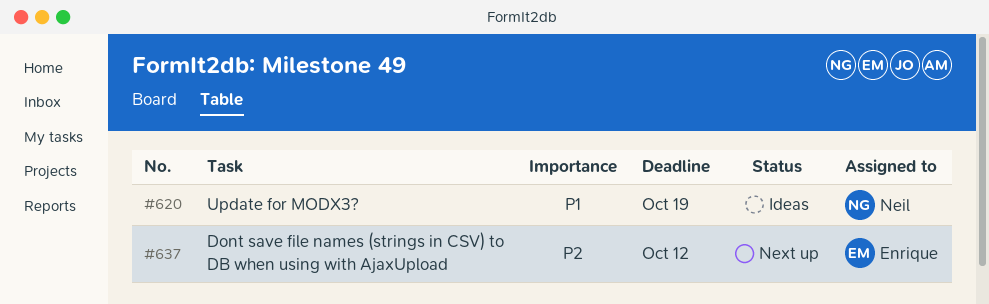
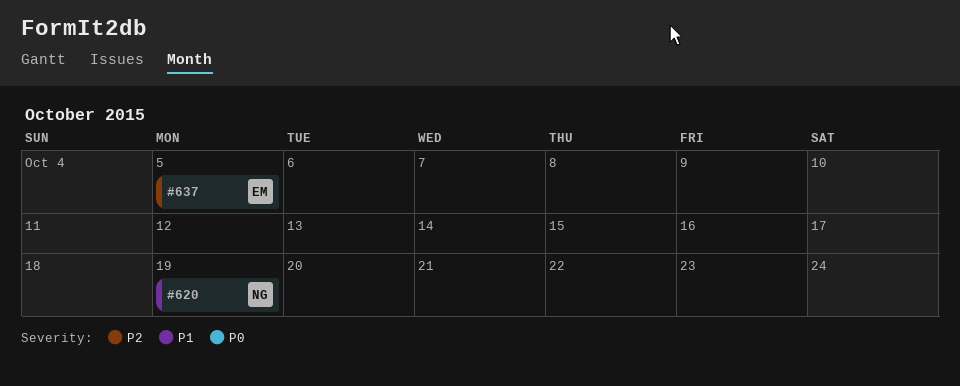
#637, due: Oct 12 -> Oct 5

